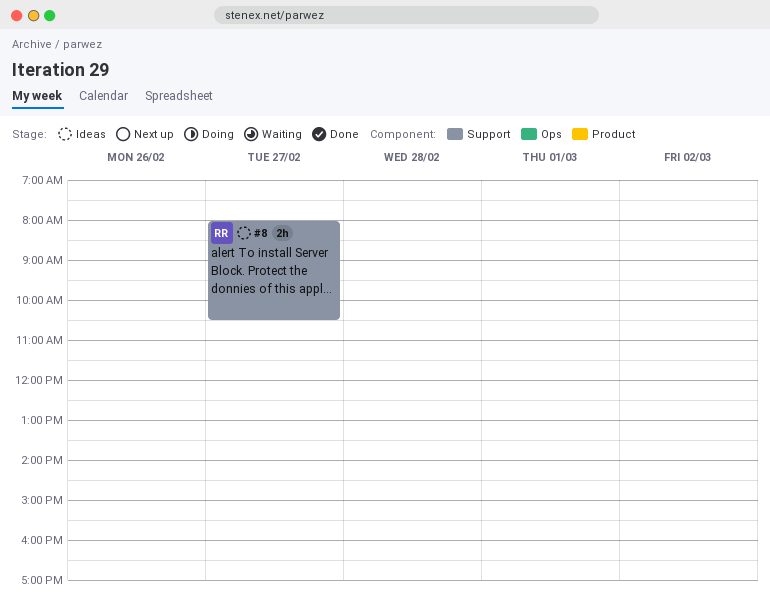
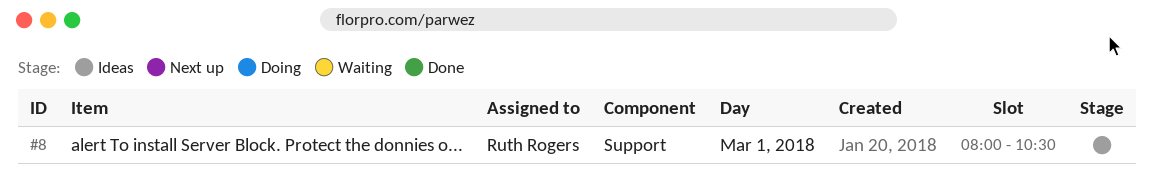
#8, day: Feb 27 -> Mar 1

